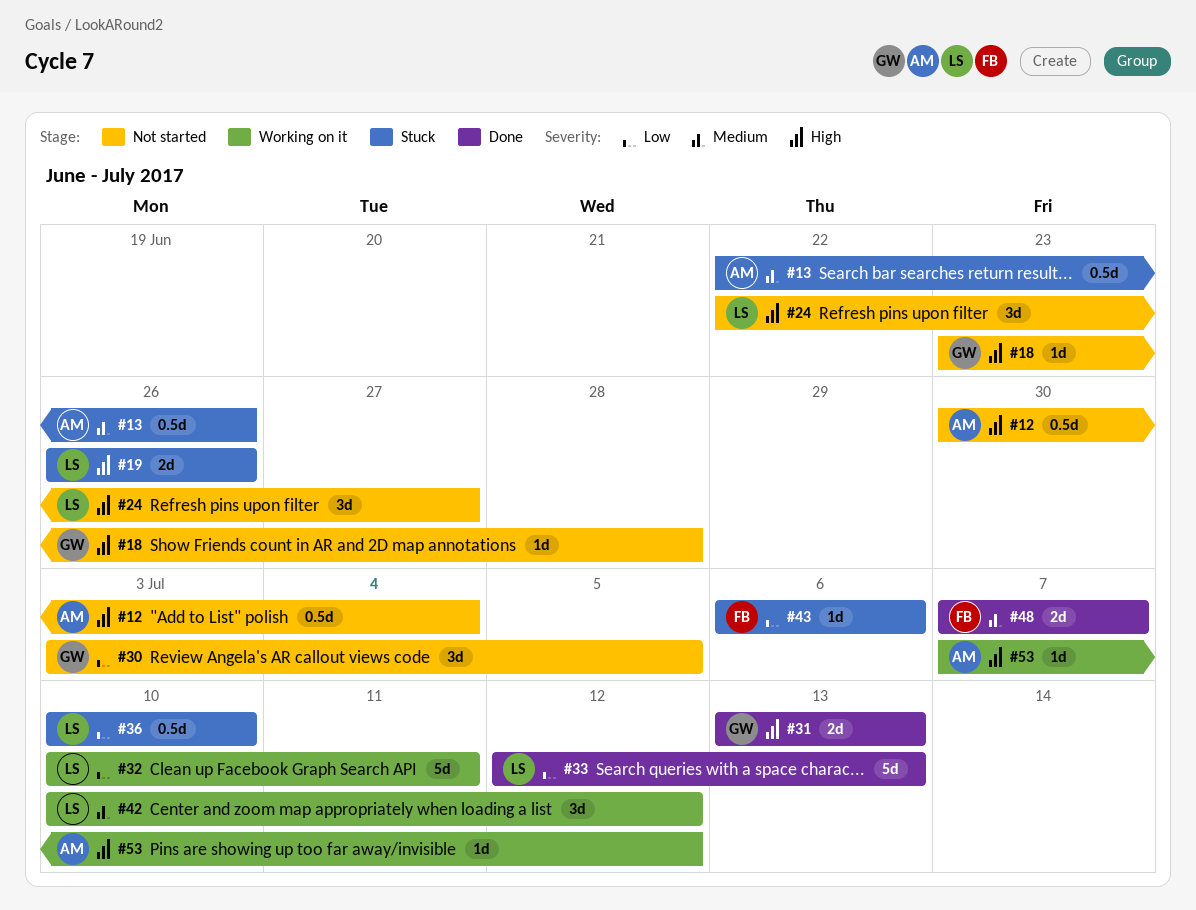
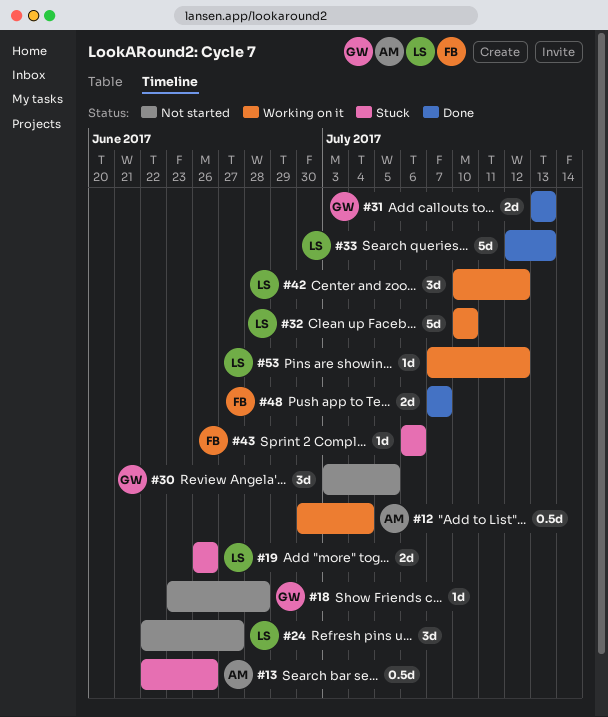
#12, status: Not started -> Working on it
#32, due: Jul 11 -> Jul 10
#36: present -> none
#53, owner: AM -> LS

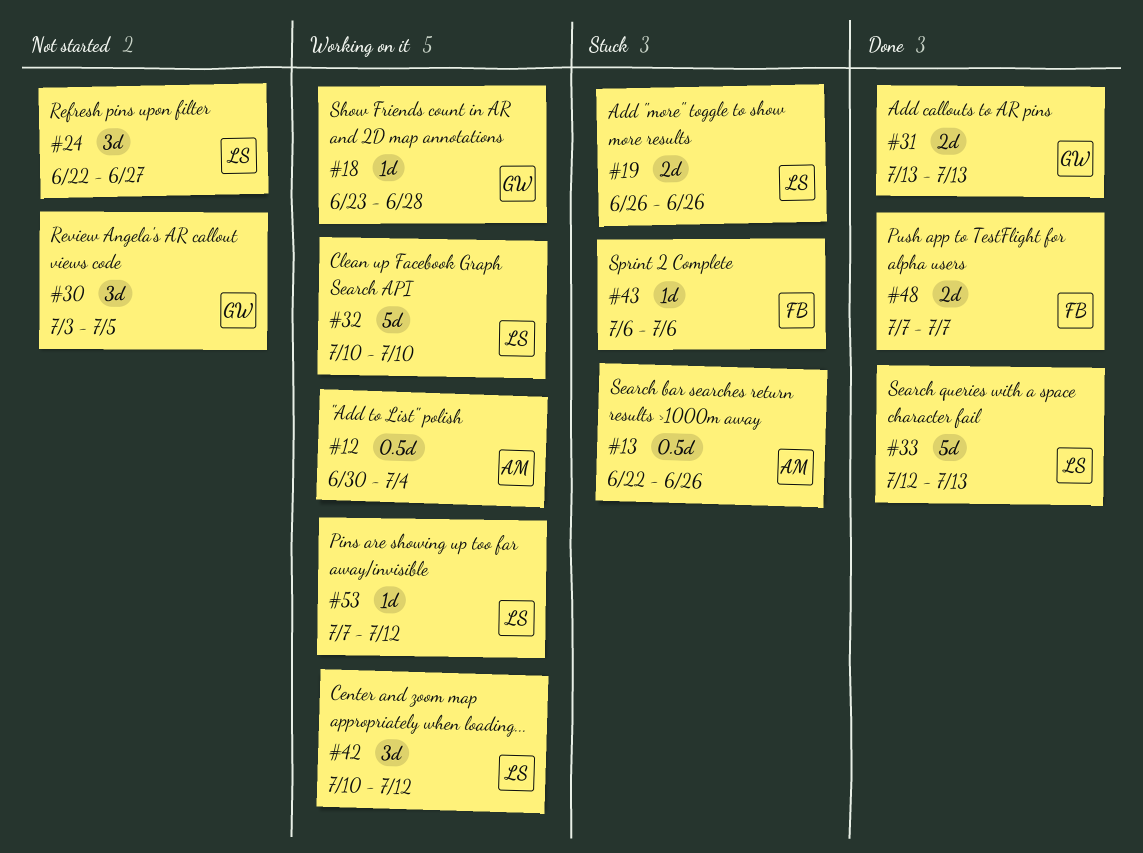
#18, status: Not started -> Working on it

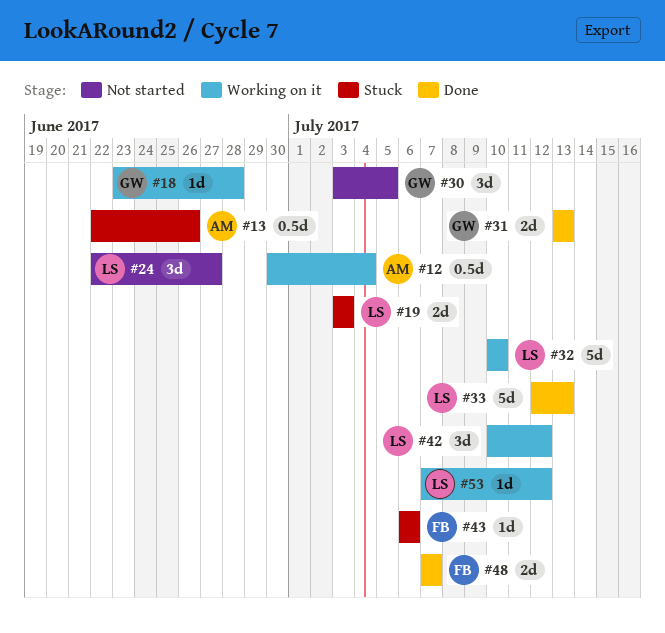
#19, start: Jun 26 -> Jul 3
#19, due: Jun 26 -> Jul 3

